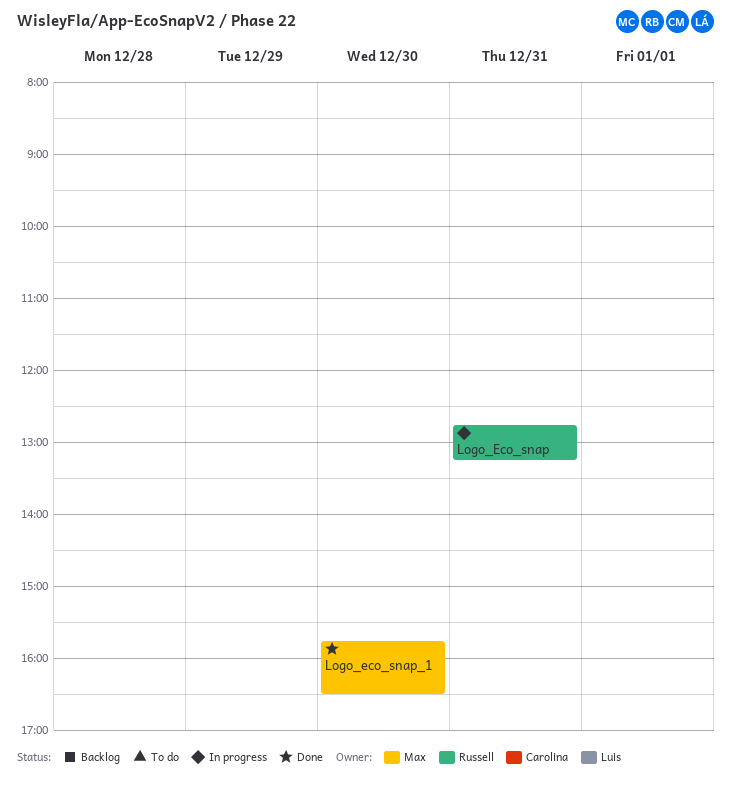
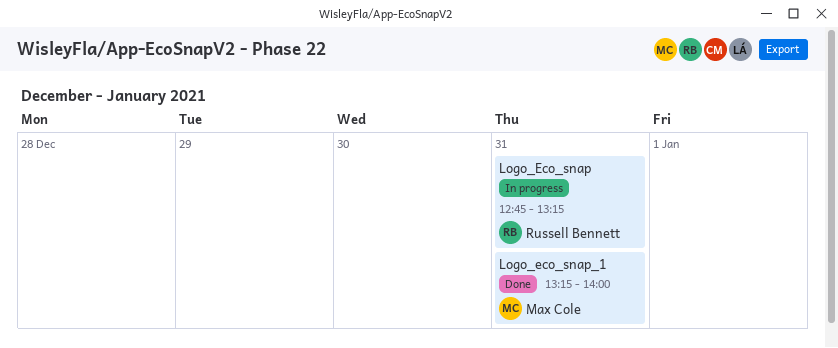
Logo_eco_snap_1, day: Dec 30 -> Dec 31
Logo_eco_snap_1, begins: 15:45 -> 13:15
Logo_eco_snap_1, ends: 16:30 -> 14:00

